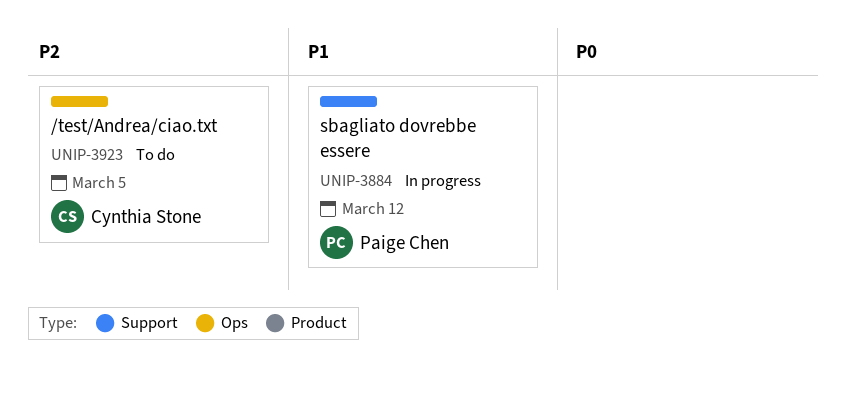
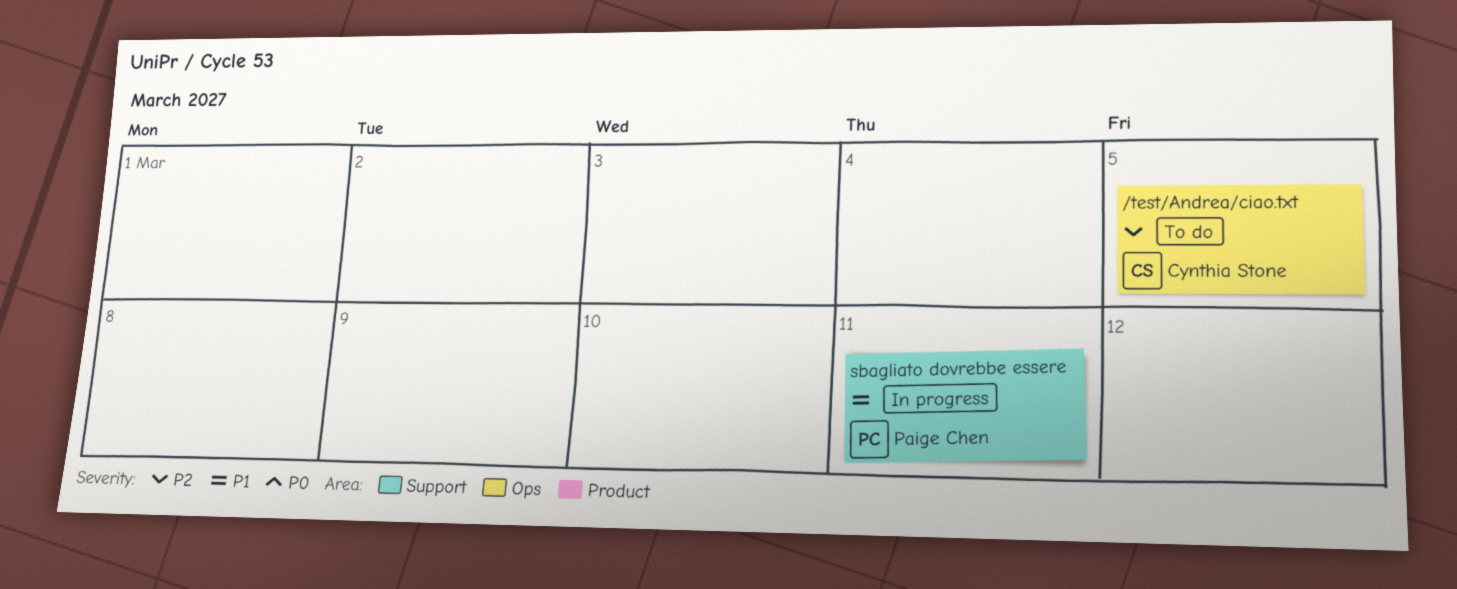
sbagliato dovrebbe essere, due: Mar 12 -> Mar 11

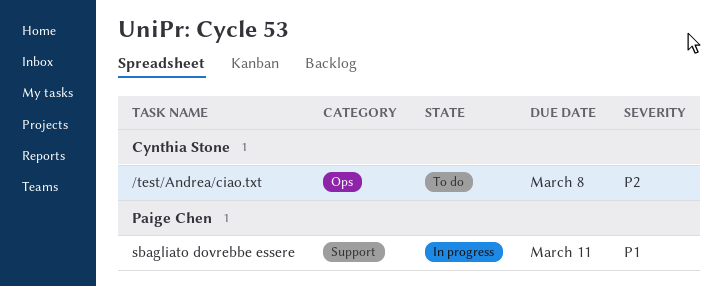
/test/Andrea/ciao.txt, due: Mar 5 -> Mar 8

